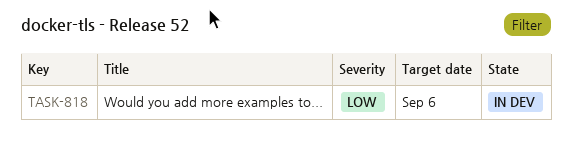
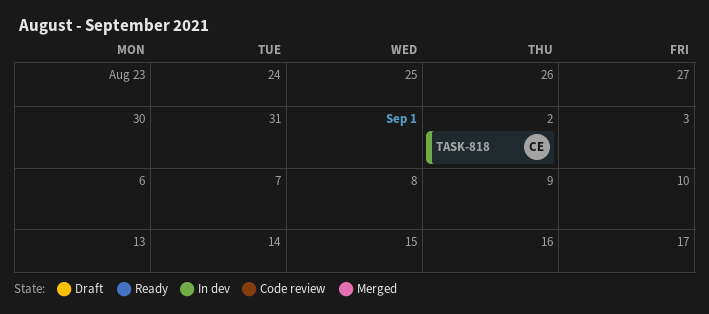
TASK-818, due: Sep 6 -> Sep 2

